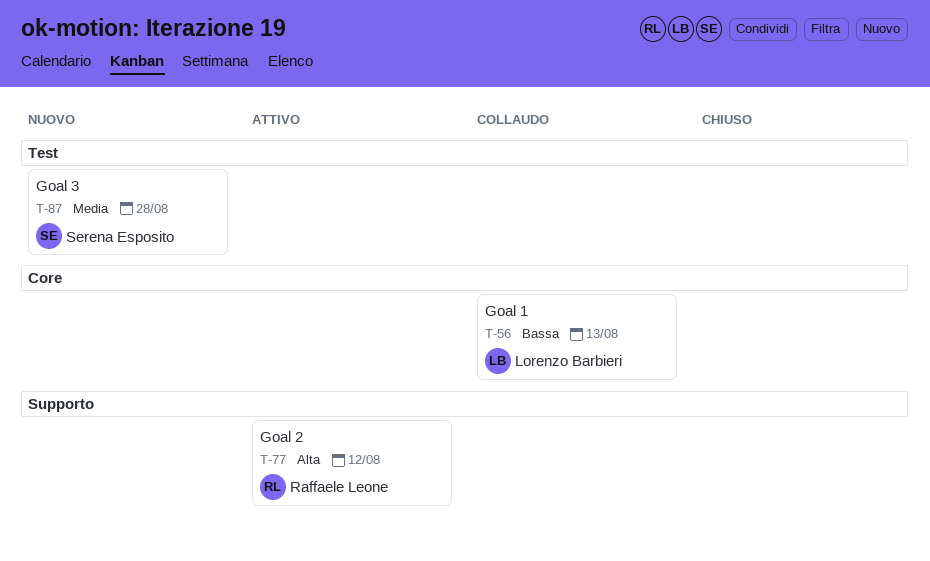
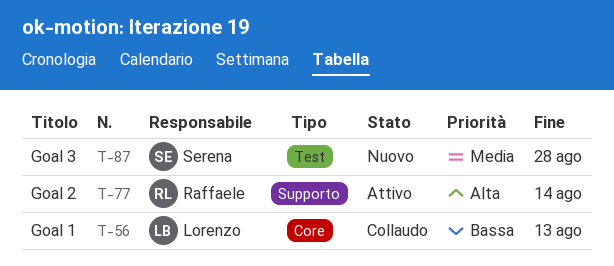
T-77, due: Aug 12 -> Aug 14

